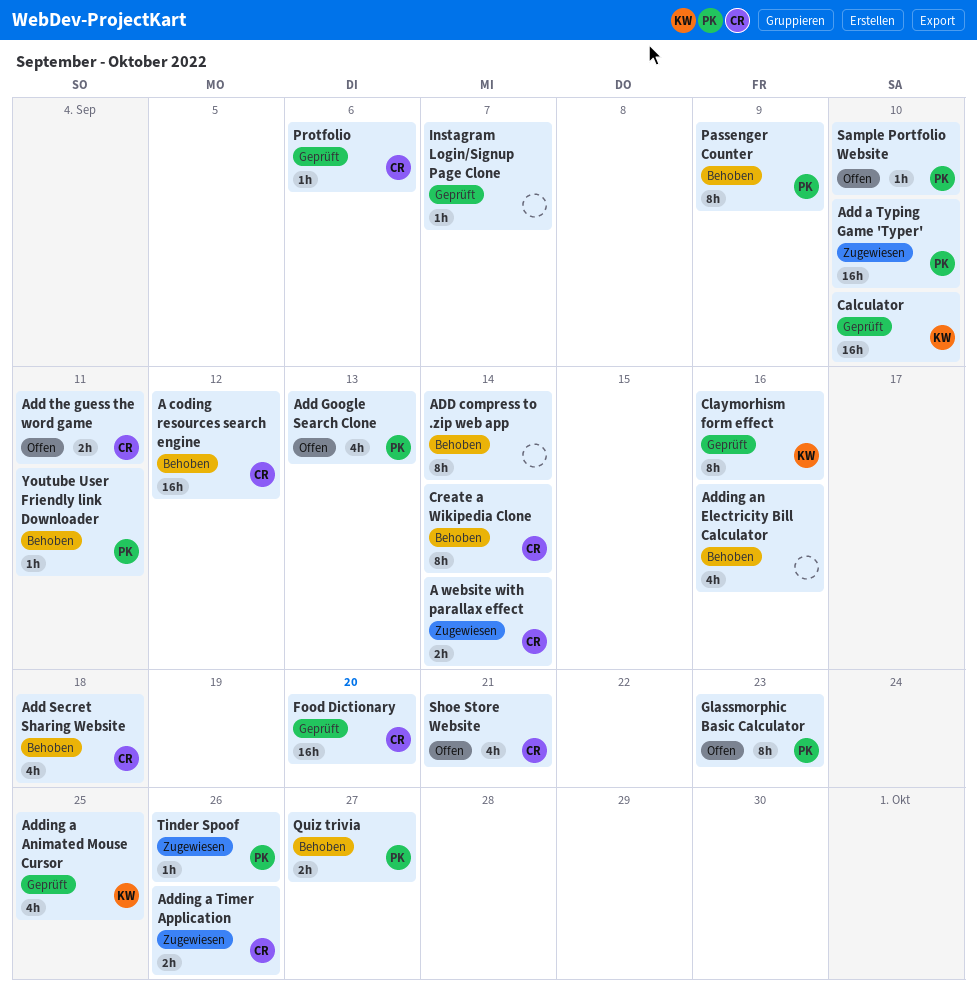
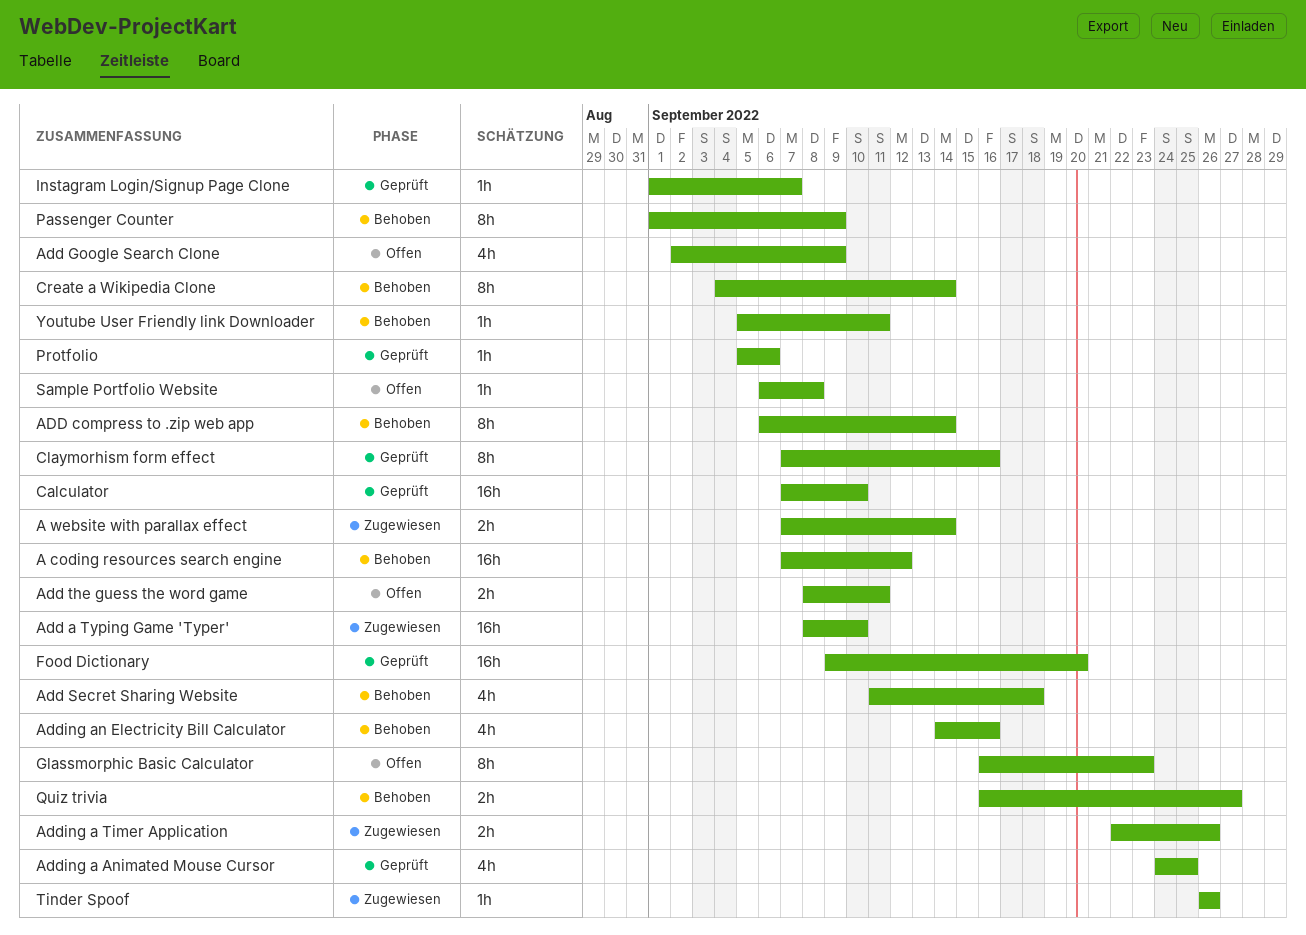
Add Google Search Clone, due: Sep 13 -> Sep 9
Sample Portfolio Website, due: Sep 10 -> Sep 8
Shoe Store Website: present -> none

